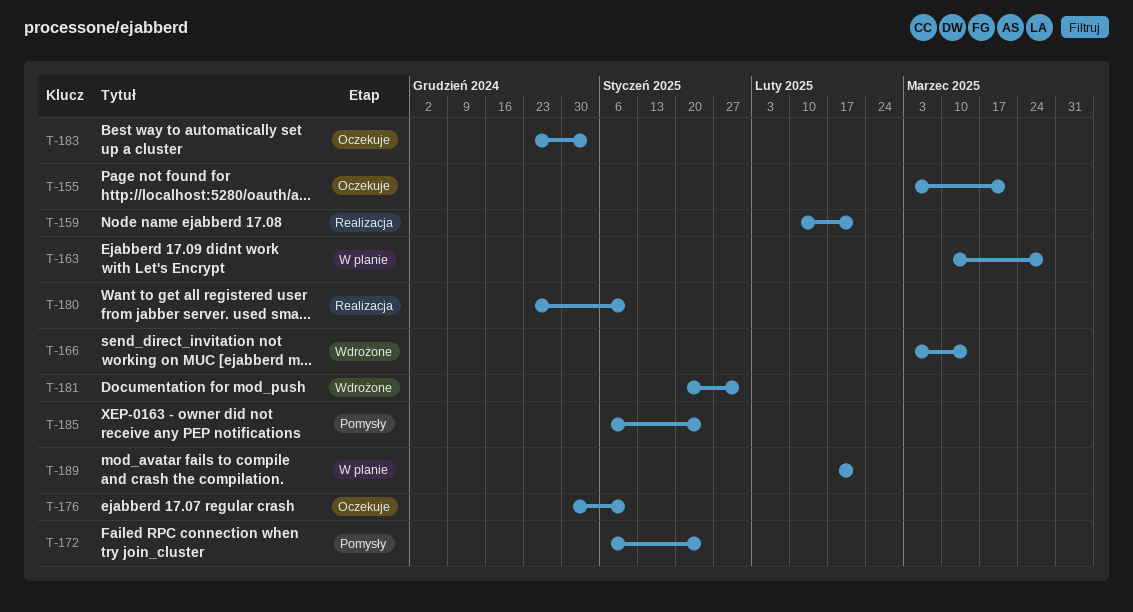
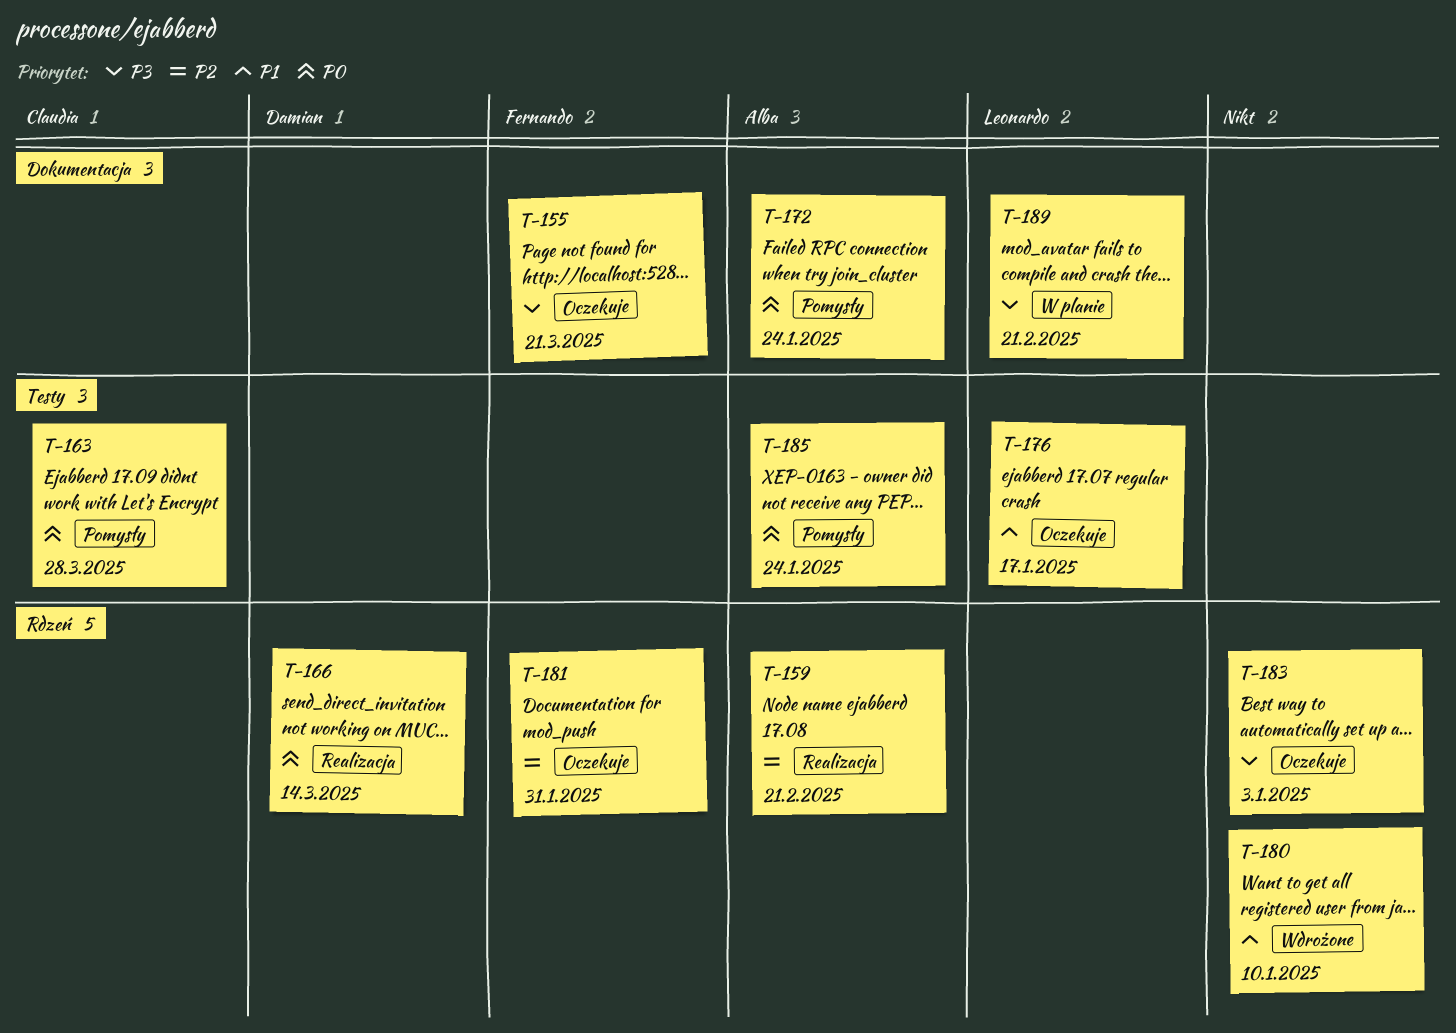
T-163, status: W planie -> Pomysły
T-166, status: Wdrożone -> Realizacja
T-176, due: Jan 10 -> Jan 17
T-180, status: Realizacja -> Wdrożone
T-181, status: Wdrożone -> Oczekuje

